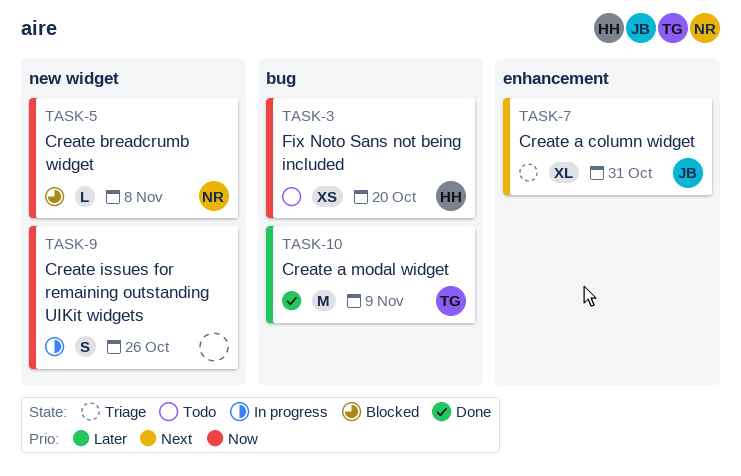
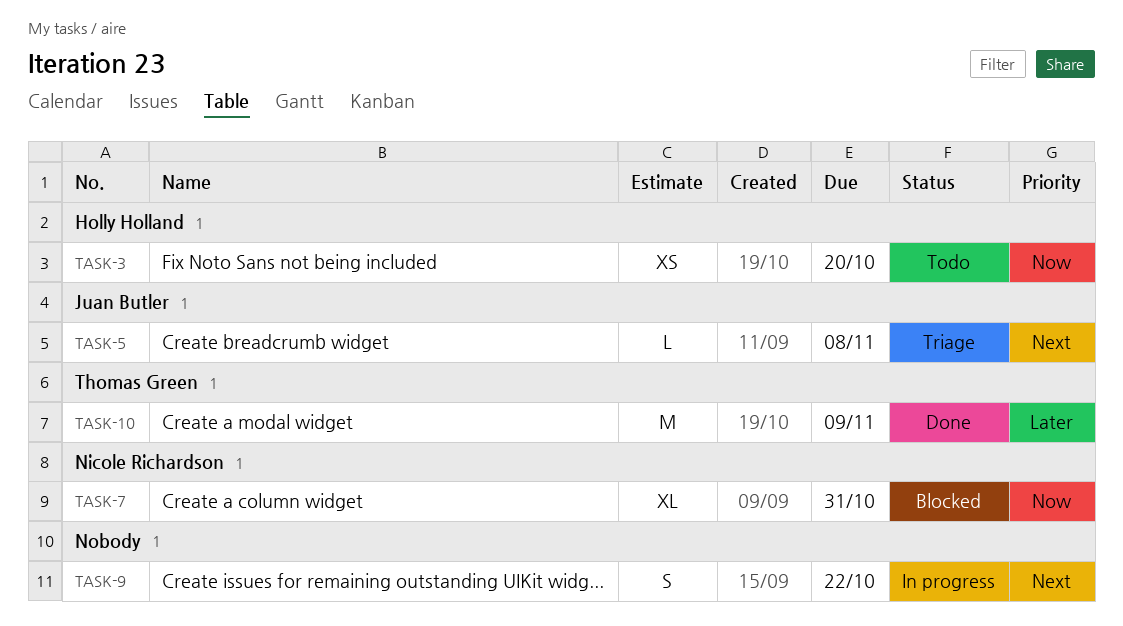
TASK-5, status: Blocked -> Triage
TASK-5, owner: Nicole Richardson -> Juan Butler
TASK-5, priority: Now -> Next
TASK-7, status: Triage -> Blocked
TASK-7, owner: Juan Butler -> Nicole Richardson
TASK-7, priority: Next -> Now
TASK-9, priority: Now -> Next
TASK-9, due: Oct 26 -> Oct 22

